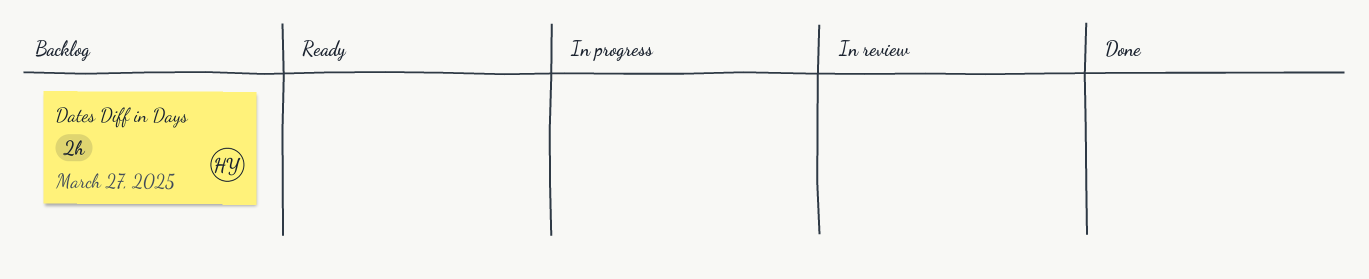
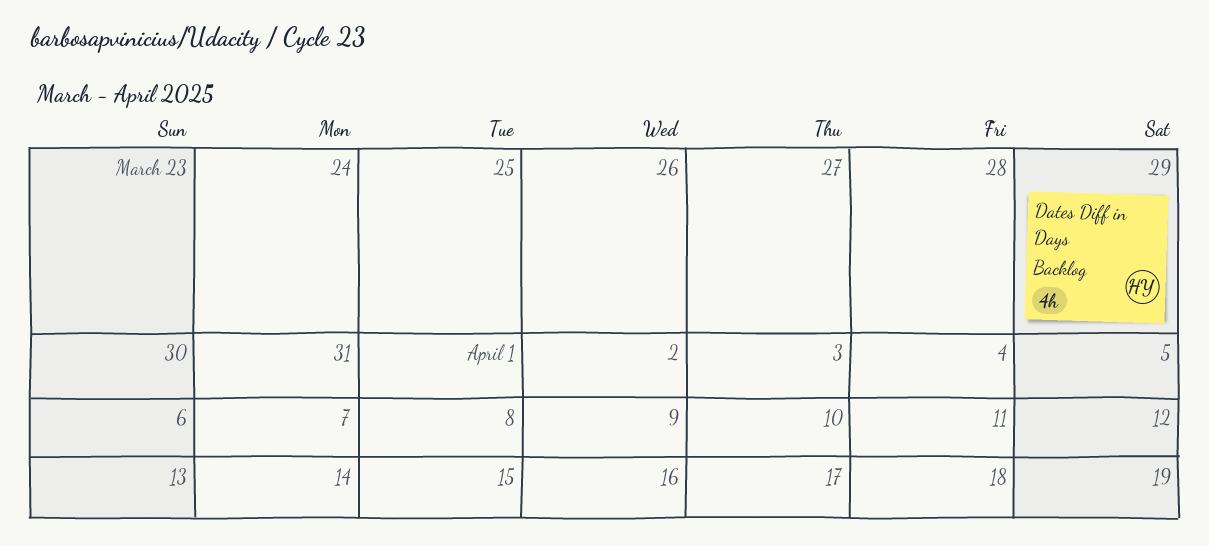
Dates Diff in Days, estimate: 2h -> 4h
Dates Diff in Days, due: Mar 27 -> Mar 29

